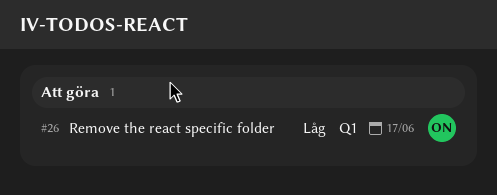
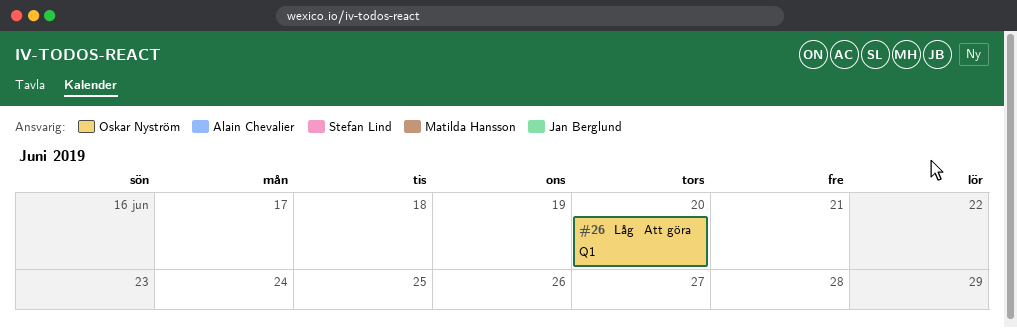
#26, due: Jun 17 -> Jun 20

